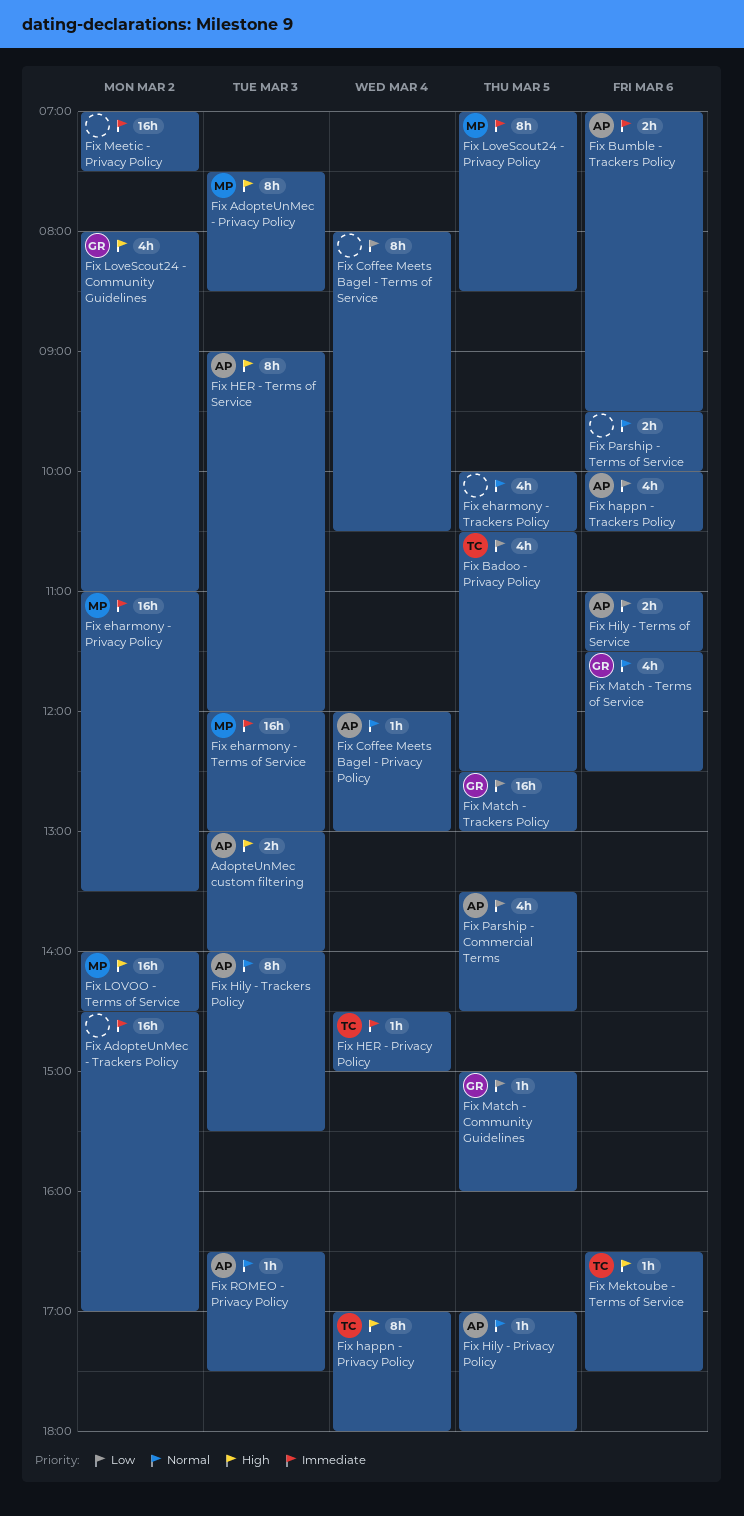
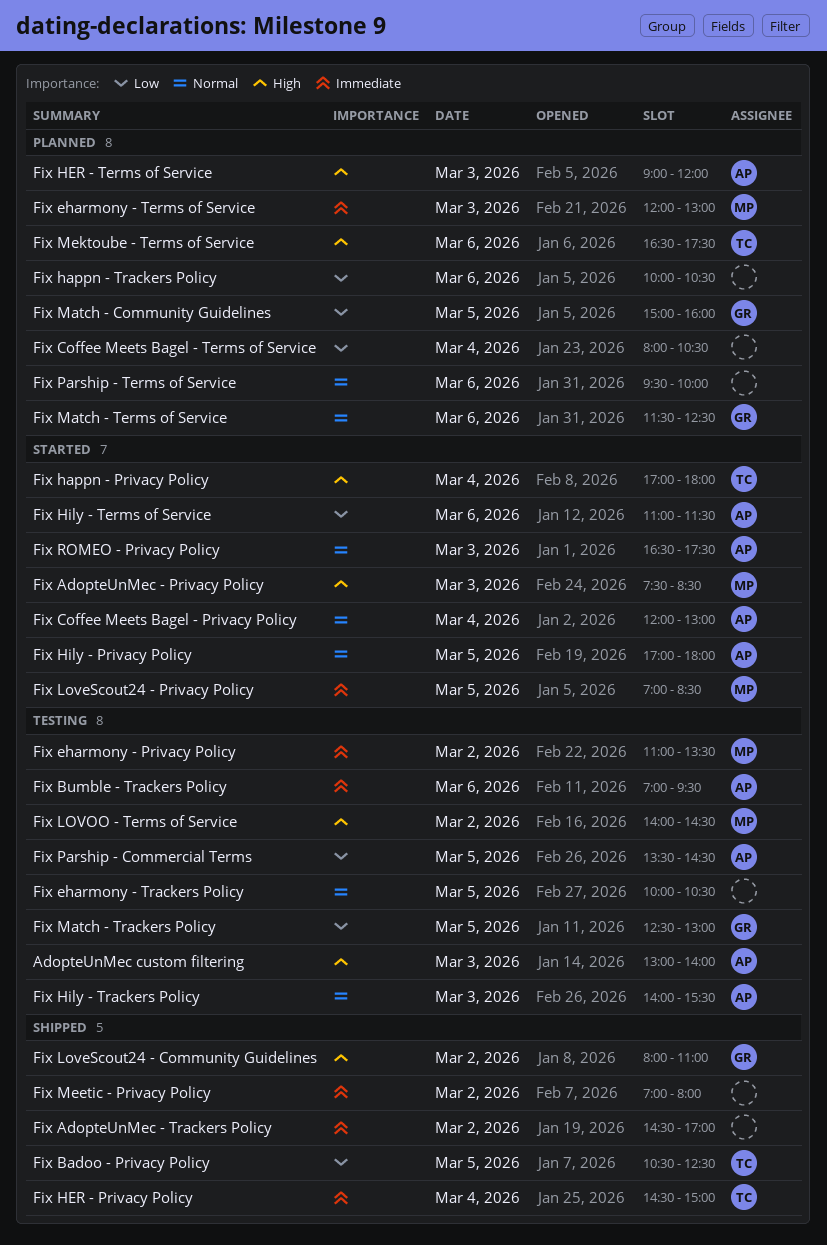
Fix happn - Trackers Policy, owner: AP -> none
Fix Meetic - Privacy Policy, ends: 07:30 -> 08:00

